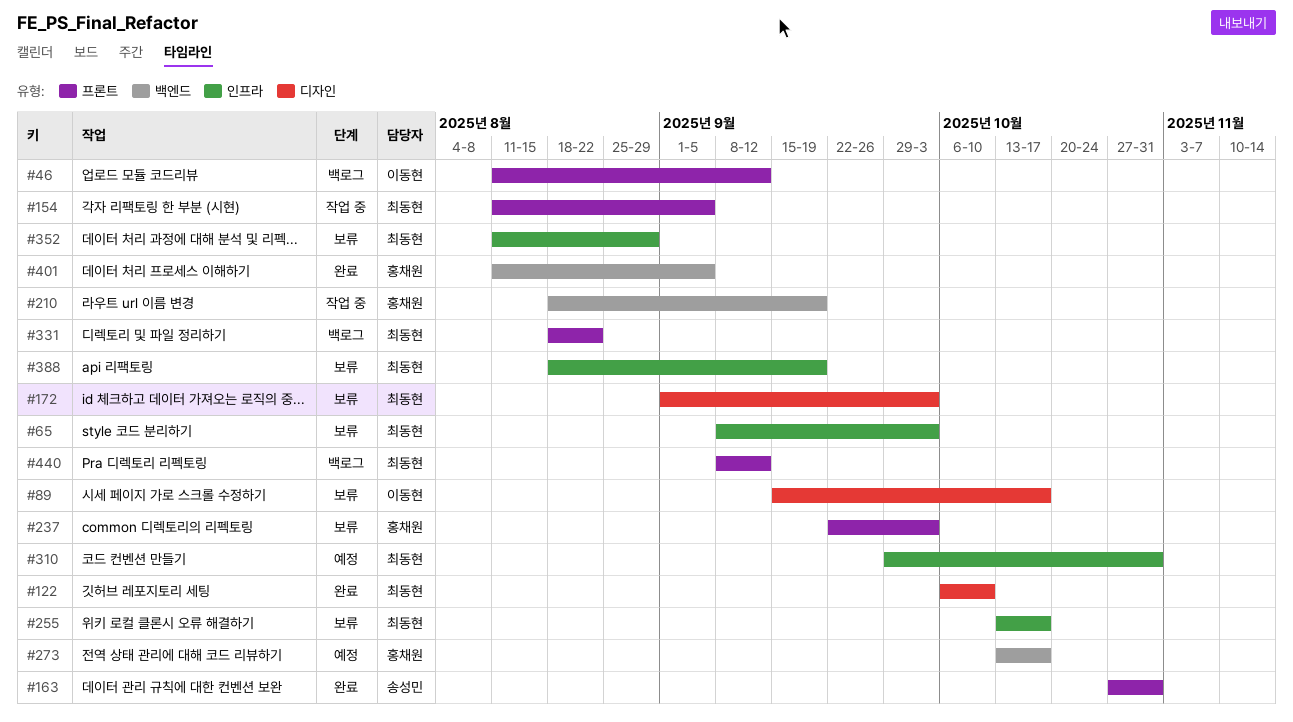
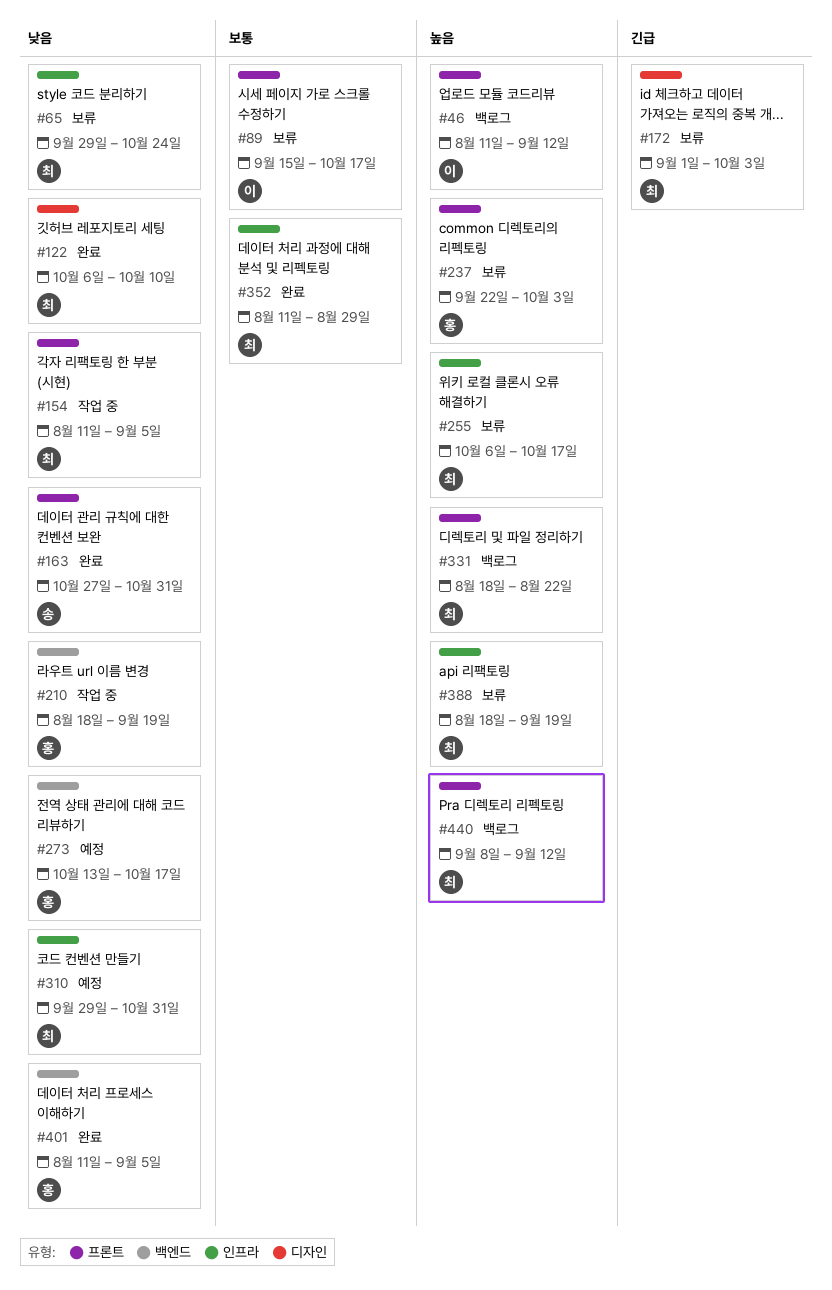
#65, start: Sep 8 -> Sep 29
#65, due: Oct 3 -> Oct 24
#89, label: 디자인 -> 프론트
#255, start: Oct 13 -> Oct 6
#352, status: 보류 -> 완료

